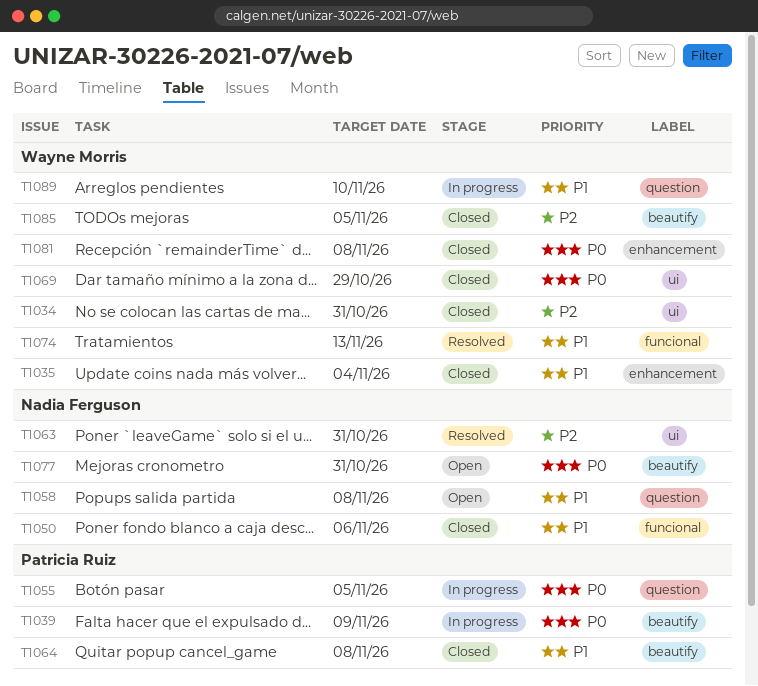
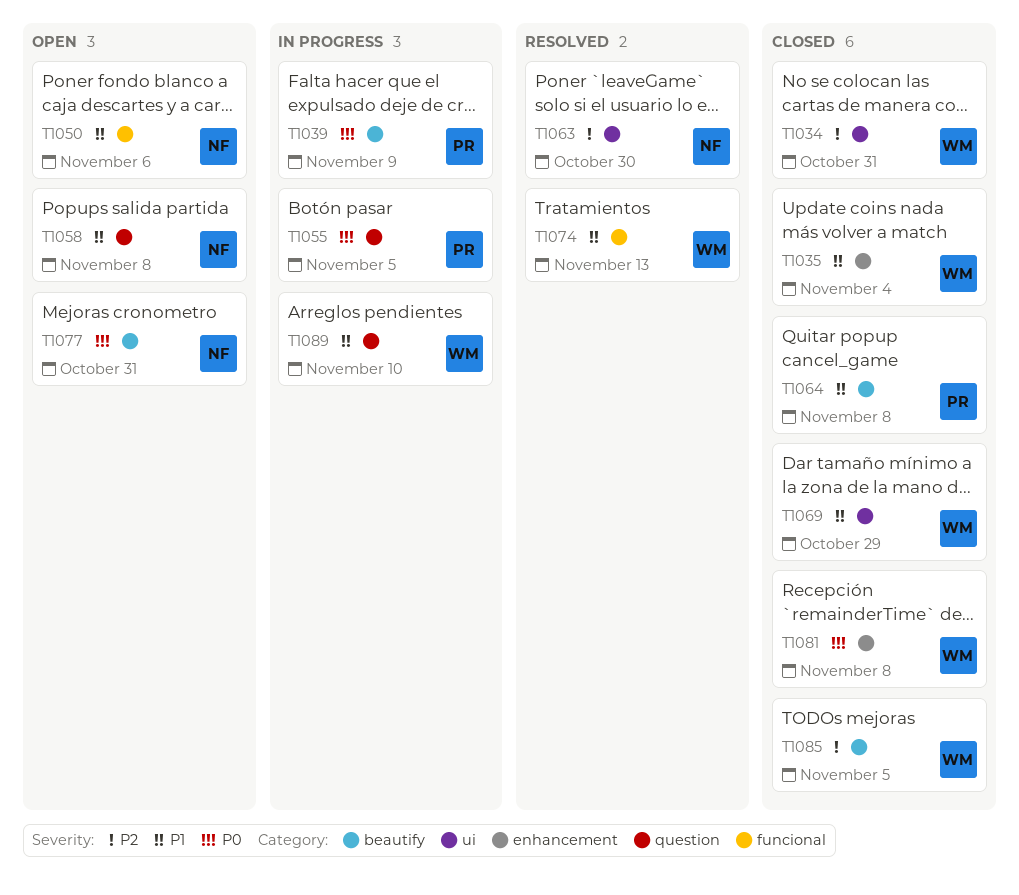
T1050, status: Closed -> Open
T1063, due: Oct 31 -> Oct 30
T1069, priority: P0 -> P1

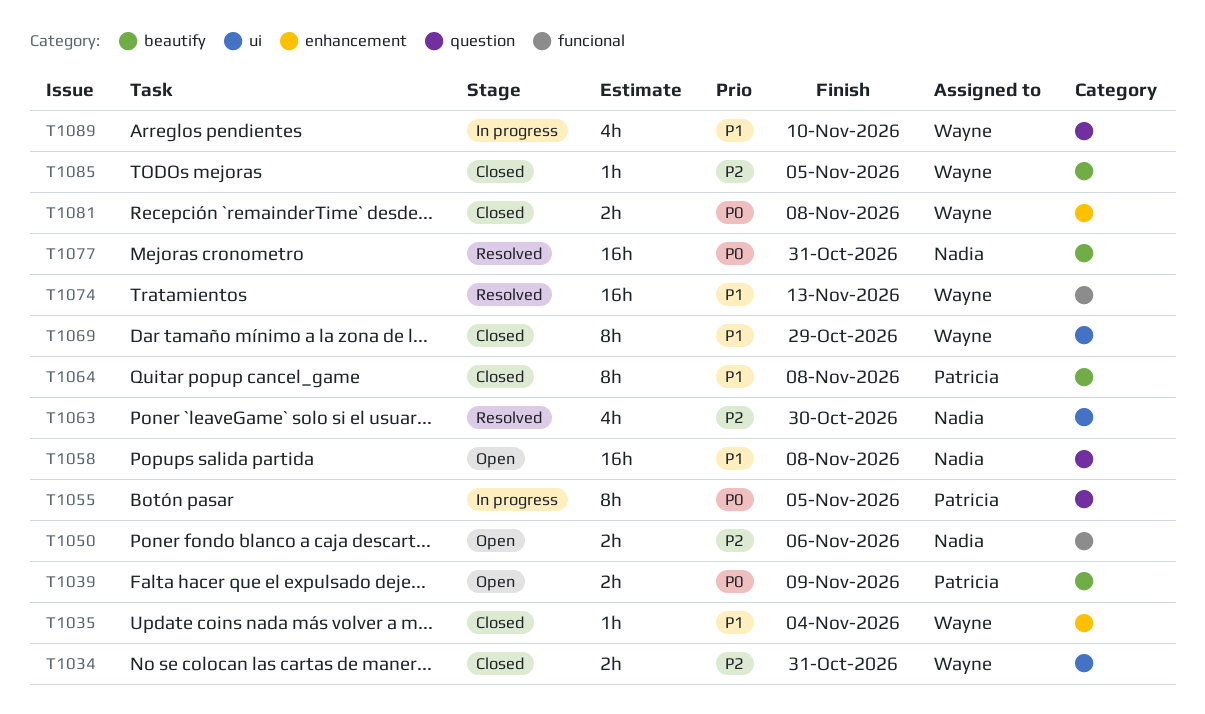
T1039, status: In progress -> Open
T1050, priority: P1 -> P2
T1077, status: Open -> Resolved

